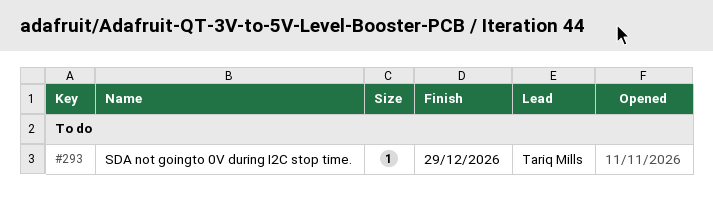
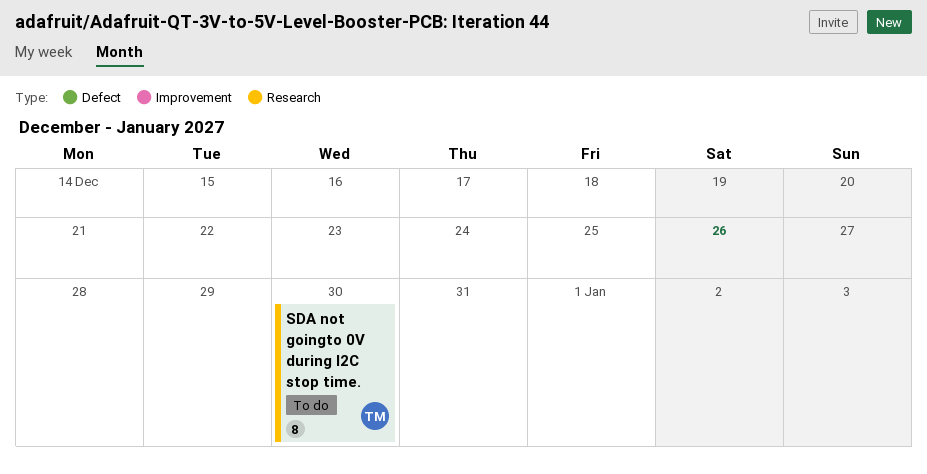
SDA not goingto 0V during I2C stop time., estimate: 1 -> 8
SDA not goingto 0V during I2C stop time., due: Dec 29 -> Dec 30

